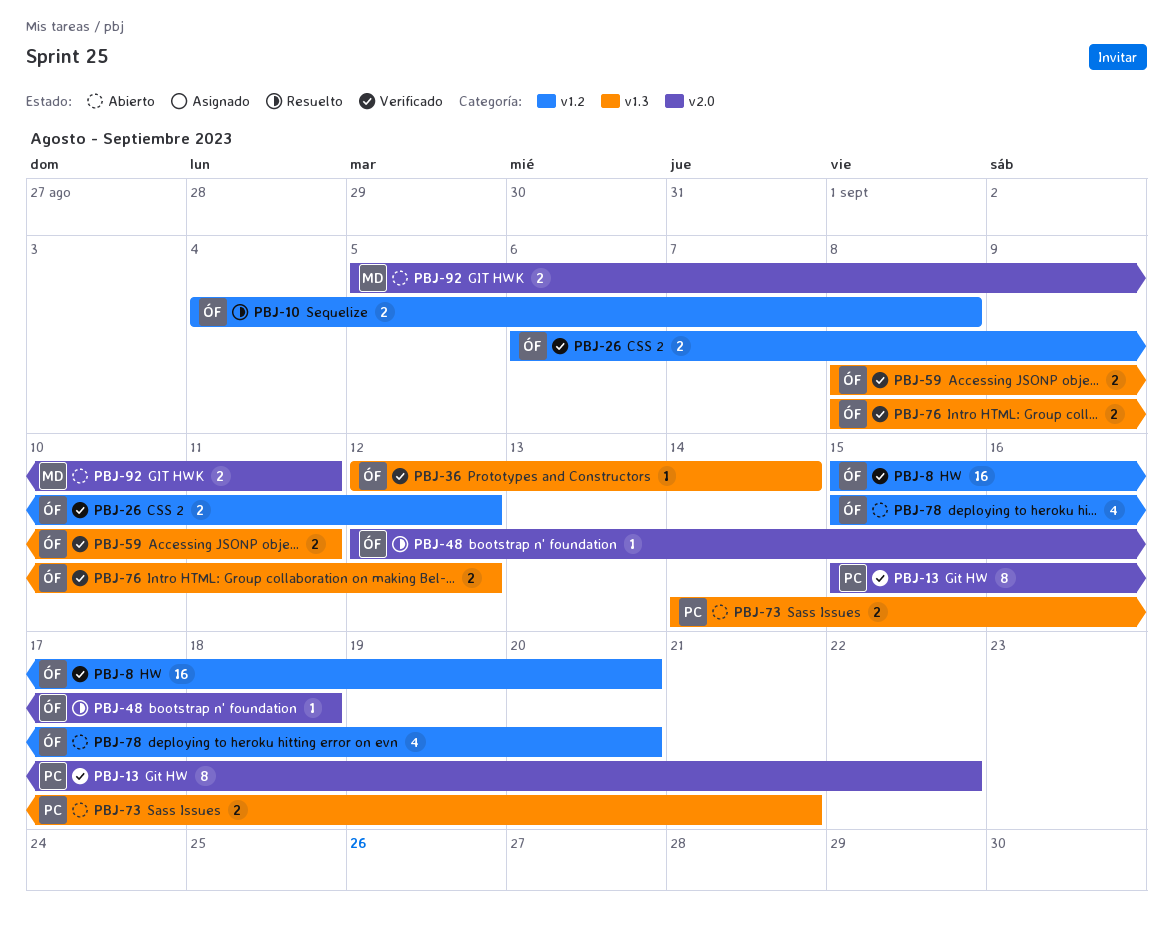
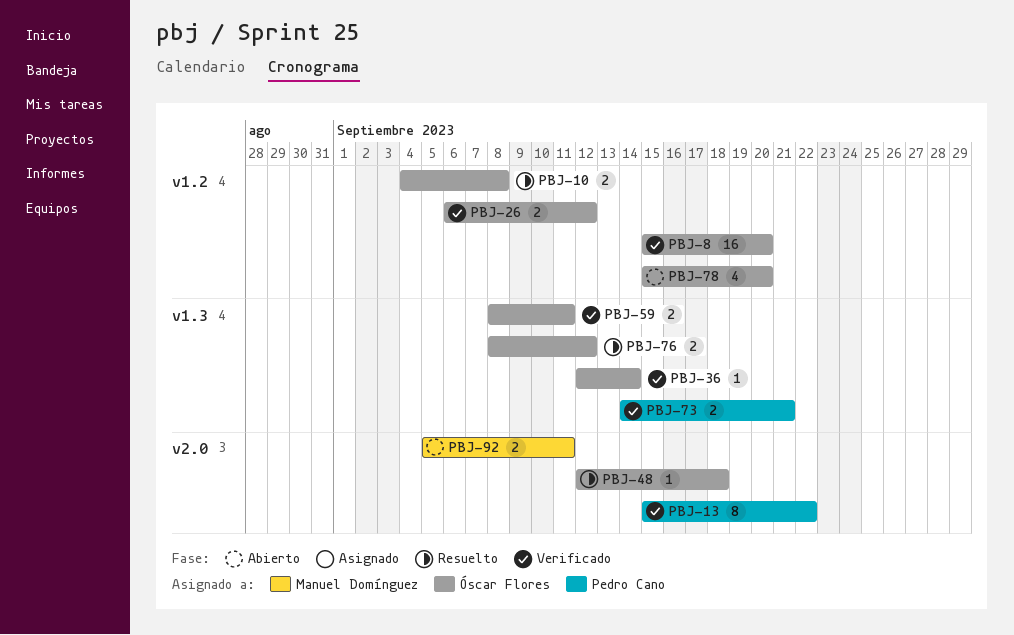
PBJ-73, status: Abierto -> Verificado
PBJ-76, status: Verificado -> Resuelto

